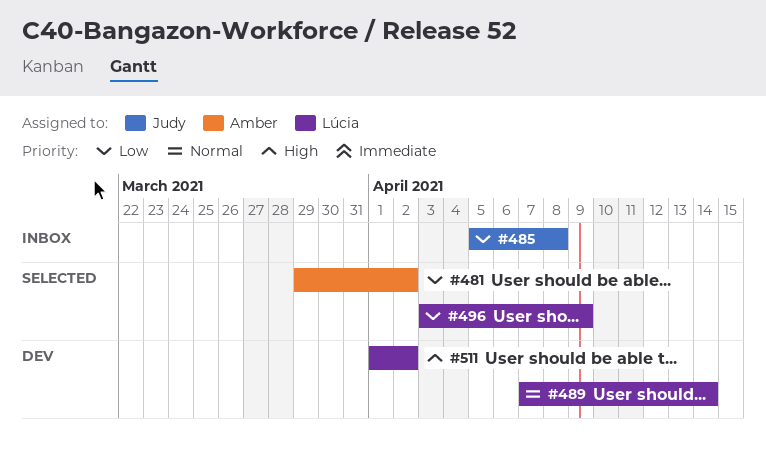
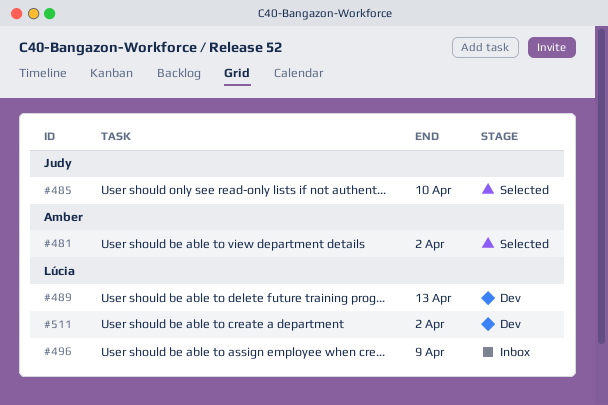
#485, status: Inbox -> Selected
#485, due: Apr 8 -> Apr 10
#489, due: Apr 14 -> Apr 13
#496, status: Selected -> Inbox

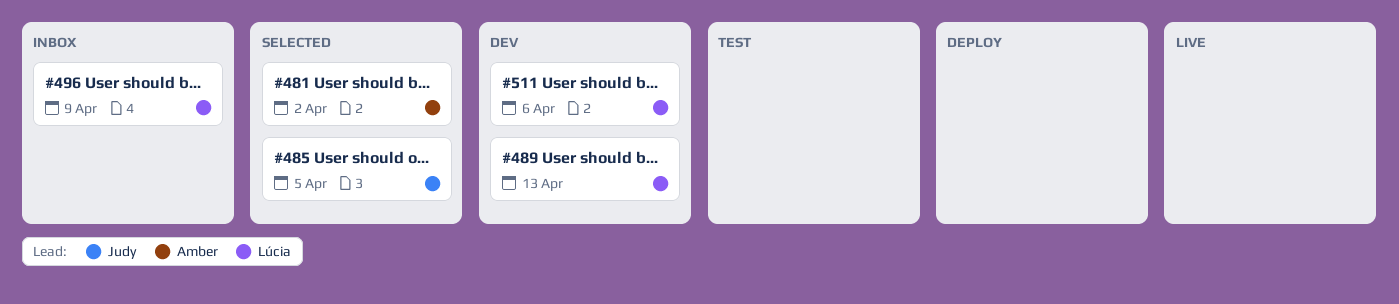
#485, due: Apr 10 -> Apr 5
#511, due: Apr 2 -> Apr 6

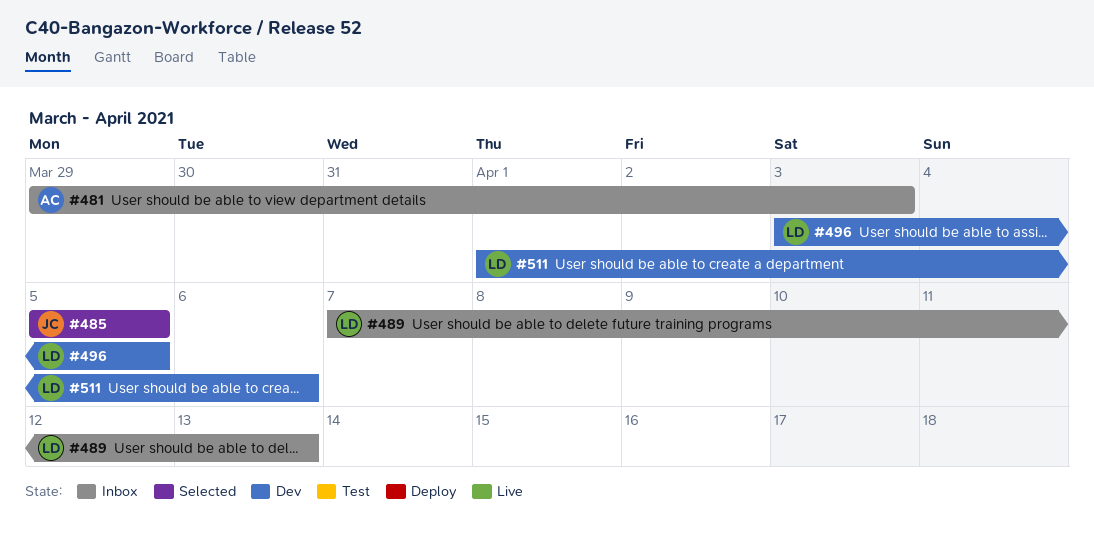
#481, status: Selected -> Inbox
#481, due: Apr 2 -> Apr 3
#489, status: Dev -> Inbox
#496, status: Inbox -> Dev
#496, due: Apr 9 -> Apr 5

